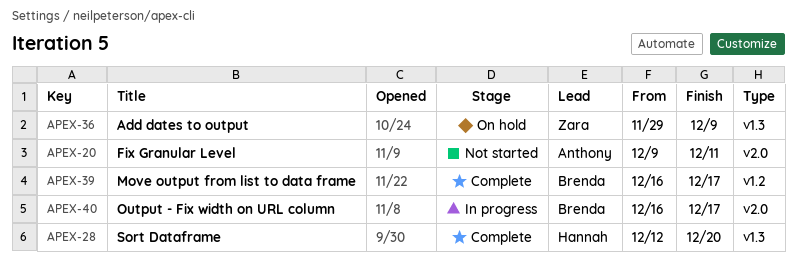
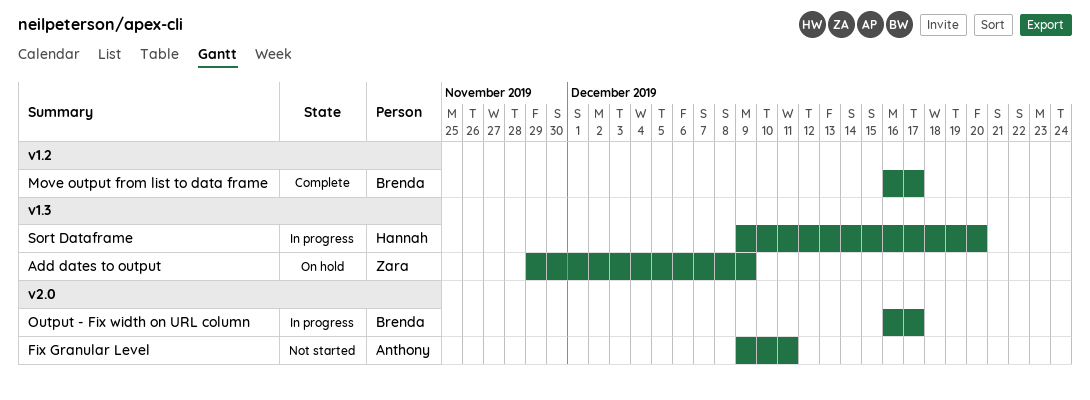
Sort Dataframe, status: Complete -> In progress
Sort Dataframe, start: Dec 12 -> Dec 9

